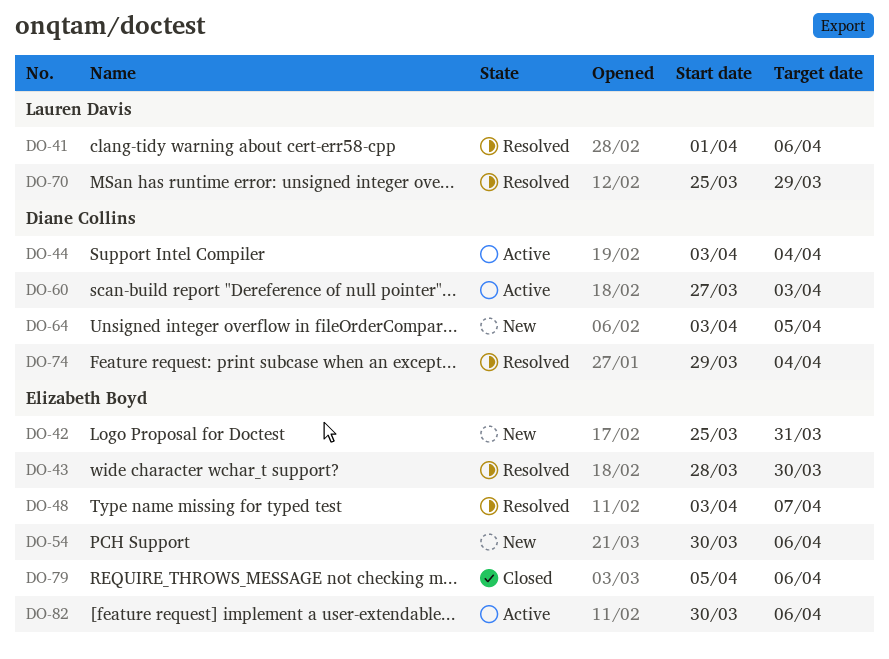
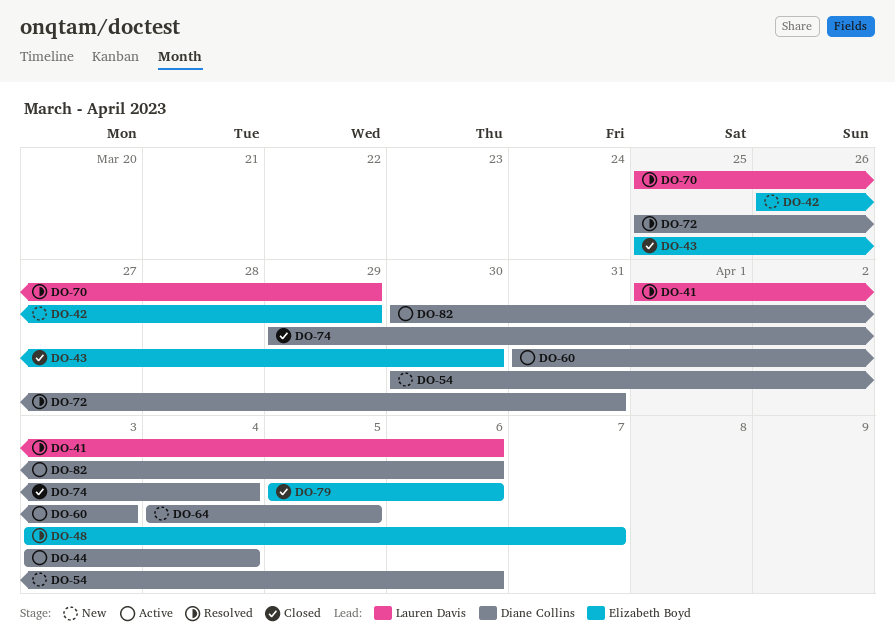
DO-42, start: Mar 25 -> Mar 26
DO-42, due: Mar 31 -> Mar 29
DO-43, status: Resolved -> Closed
DO-43, start: Mar 28 -> Mar 25
DO-54, owner: Elizabeth Boyd -> Diane Collins
DO-60, start: Mar 27 -> Mar 31
DO-64, start: Apr 3 -> Apr 4
DO-72: none -> present
DO-74, status: Resolved -> Closed
DO-82, owner: Elizabeth Boyd -> Diane Collins

